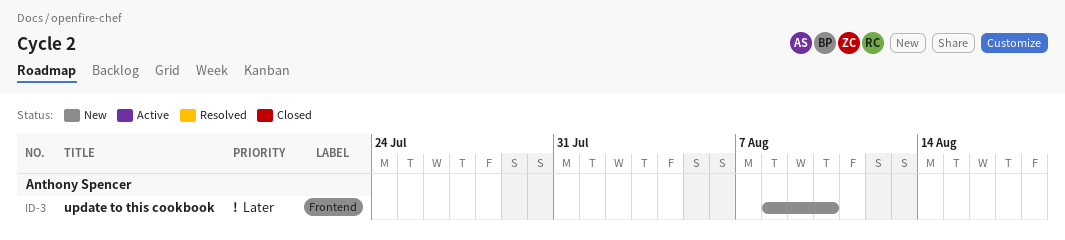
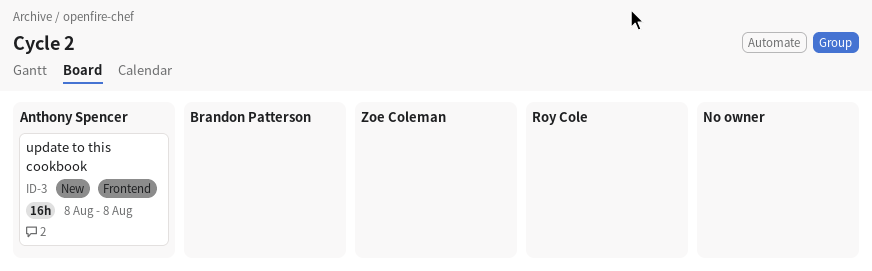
ID-3, due: Aug 10 -> Aug 8

